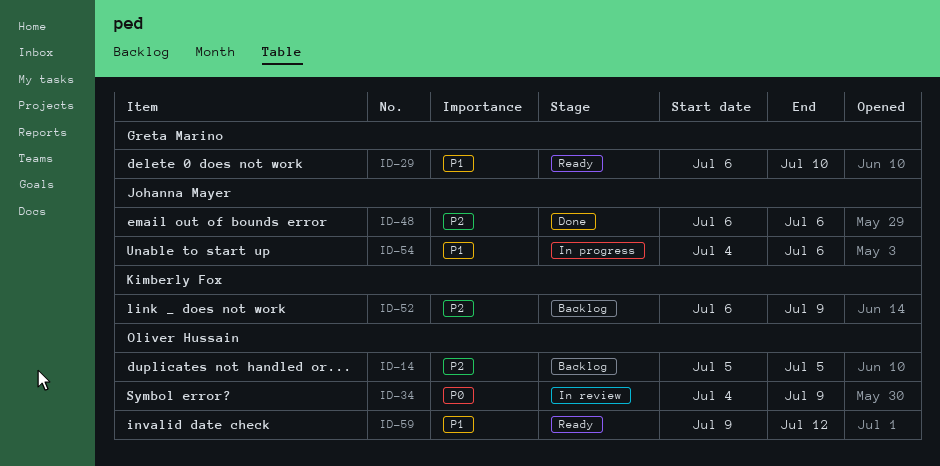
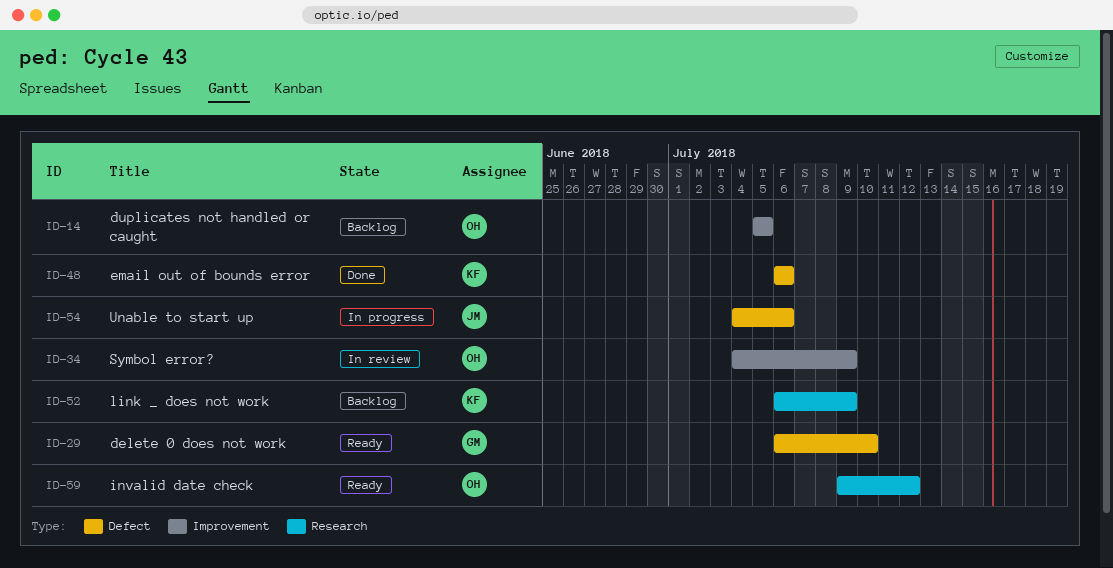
ID-48, owner: Johanna Mayer -> Kimberly Fox

